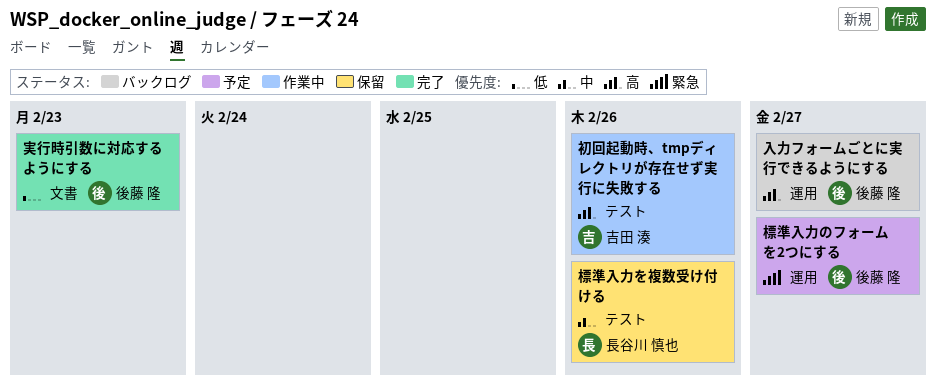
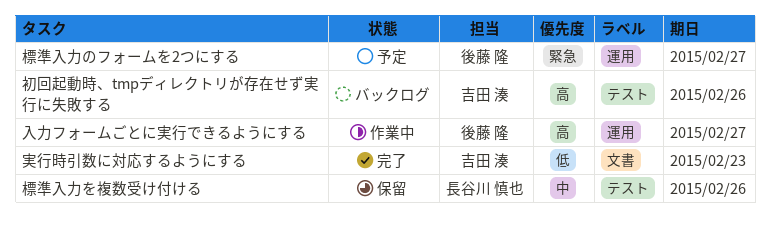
入力フォームごとに実行できるようにする, status: バックログ -> 作業中
初回起動時、tmpディレクトリが存在せず実行に失敗する, status: 作業中 -> バックログ
実行時引数に対応するようにする, owner: 後藤 隆 -> 吉田 湊

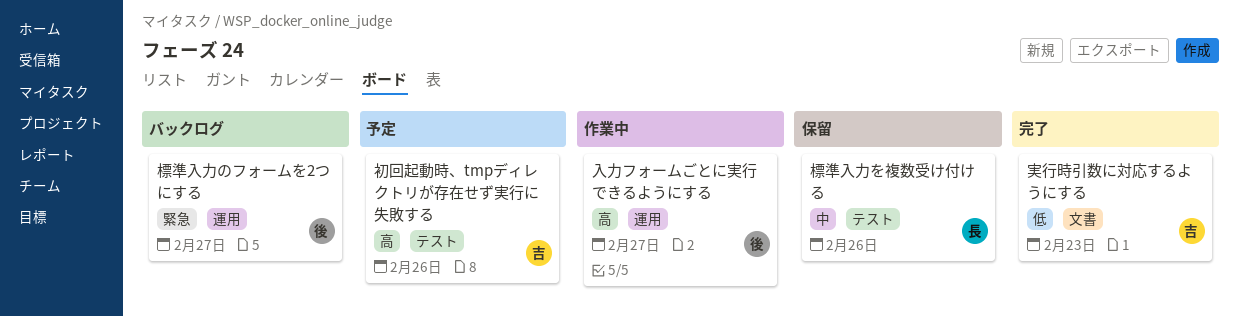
初回起動時、tmpディレクトリが存在せず実行に失敗する, status: バックログ -> 予定
標準入力のフォームを2つにする, status: 予定 -> バックログ

